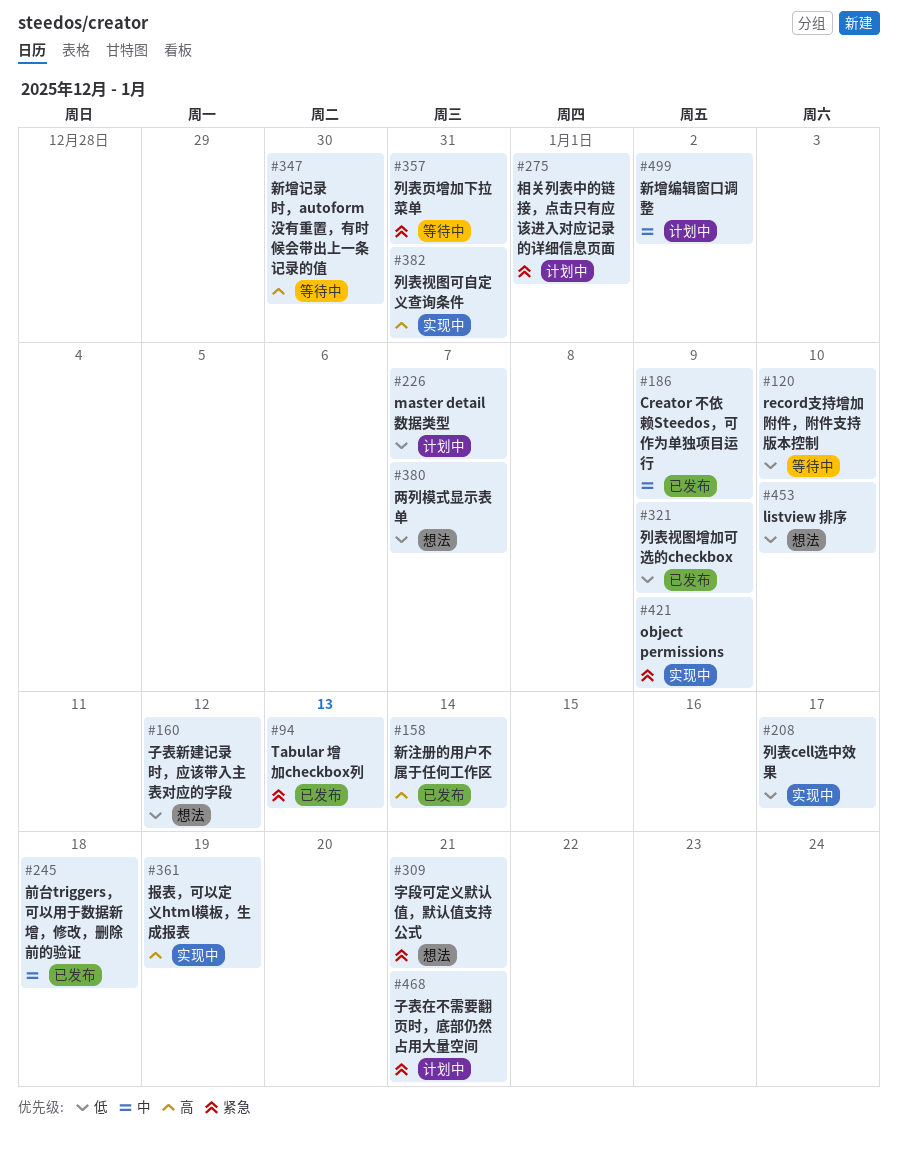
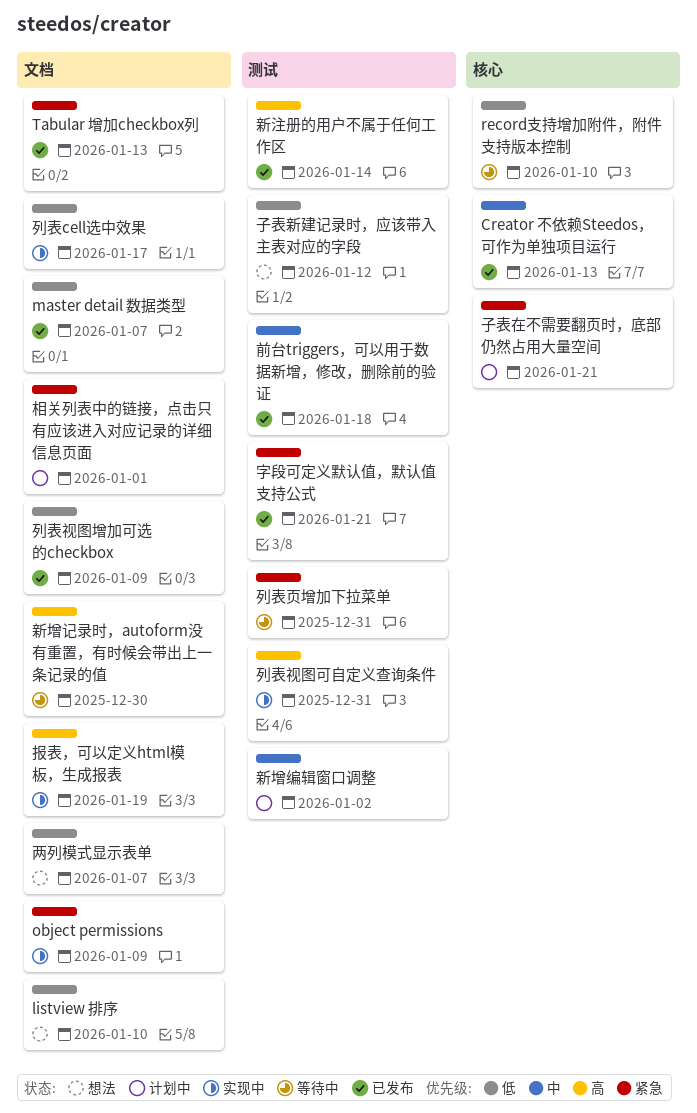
Creator 不依赖Steedos，可作为单独项目运行, due: Jan 9 -> Jan 13
master detail 数据类型, status: 计划中 -> 已发布
字段可定义默认值，默认值支持公式, status: 想法 -> 已发布

